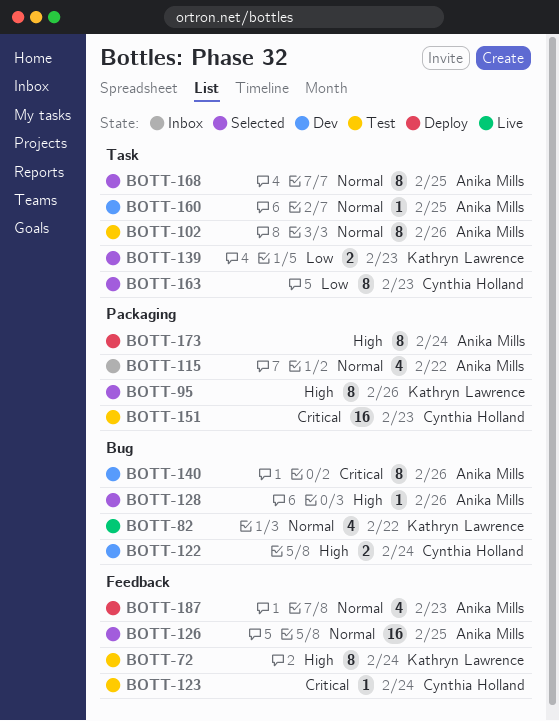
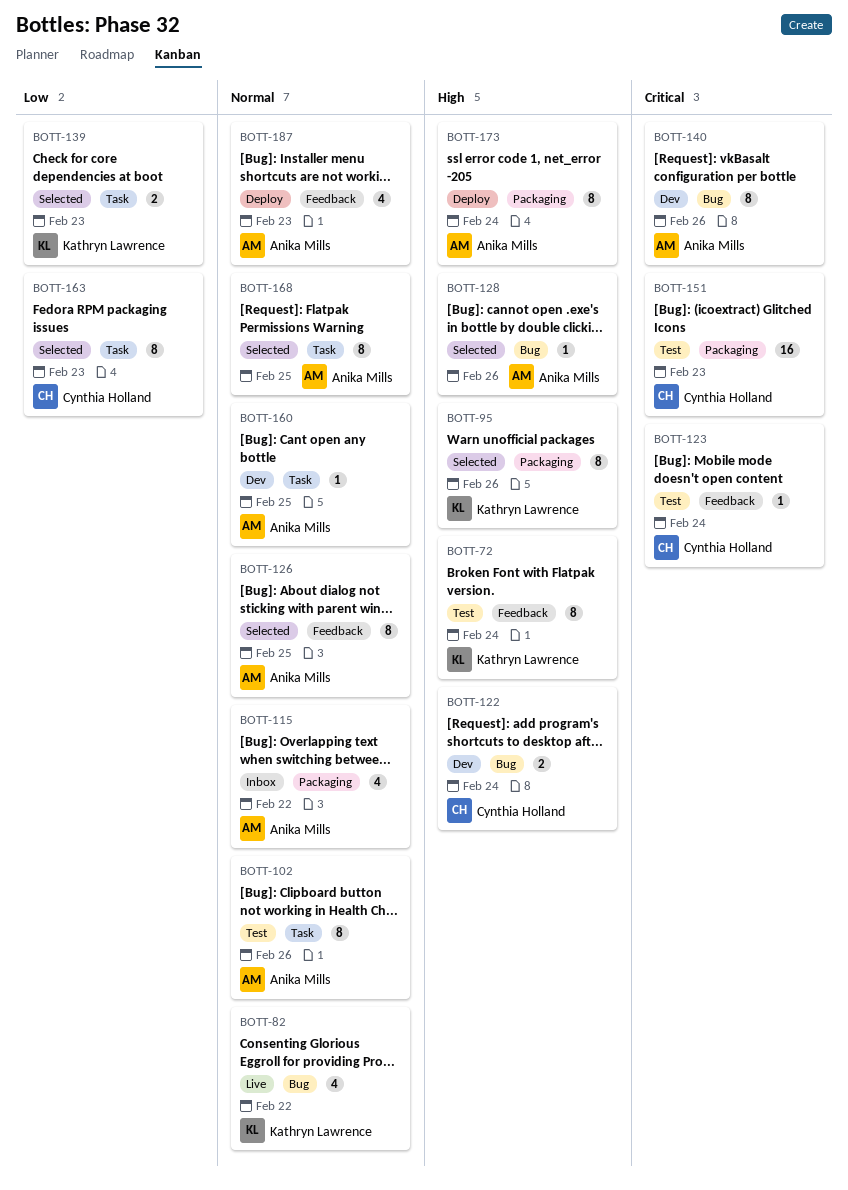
BOTT-126, estimate: 16 -> 8

